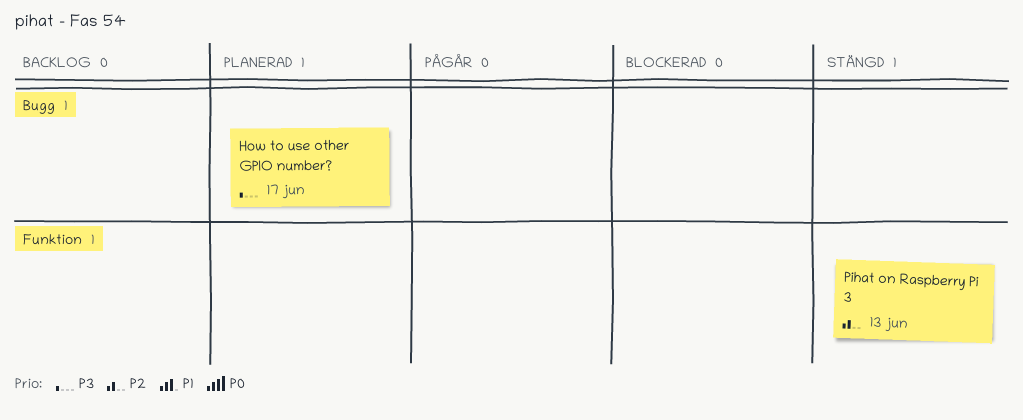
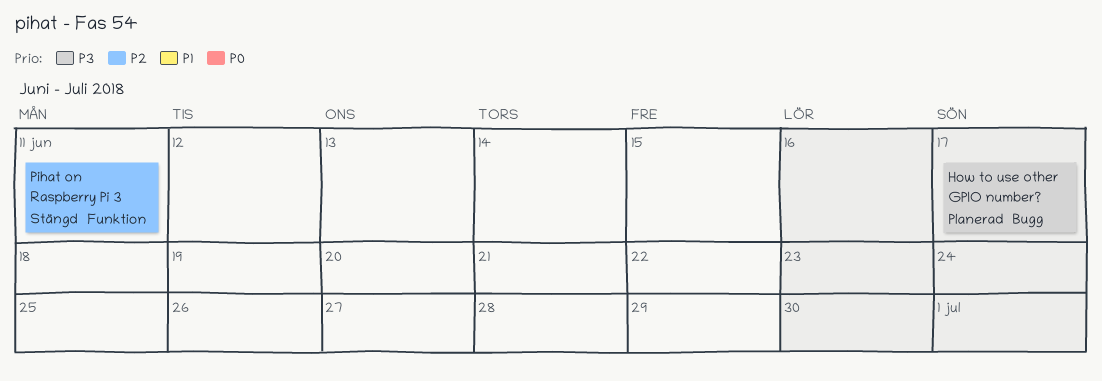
Pihat on Raspberry Pi 3, due: Jun 13 -> Jun 11

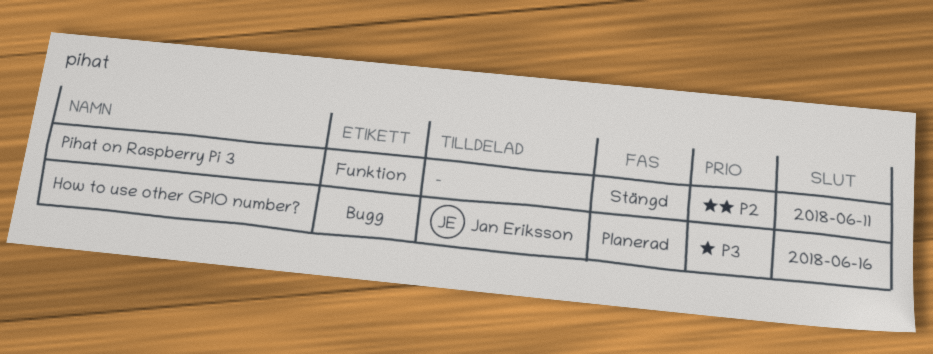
How to use other GPIO number?, due: Jun 17 -> Jun 16

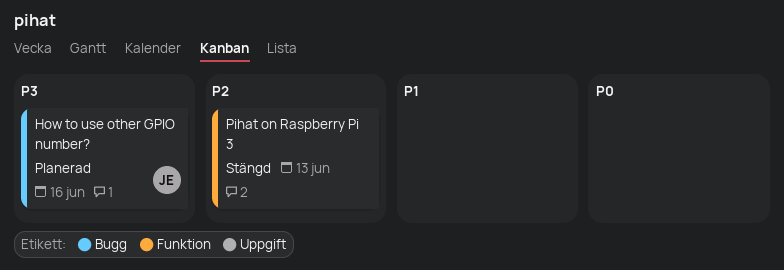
Pihat on Raspberry Pi 3, due: Jun 11 -> Jun 13

